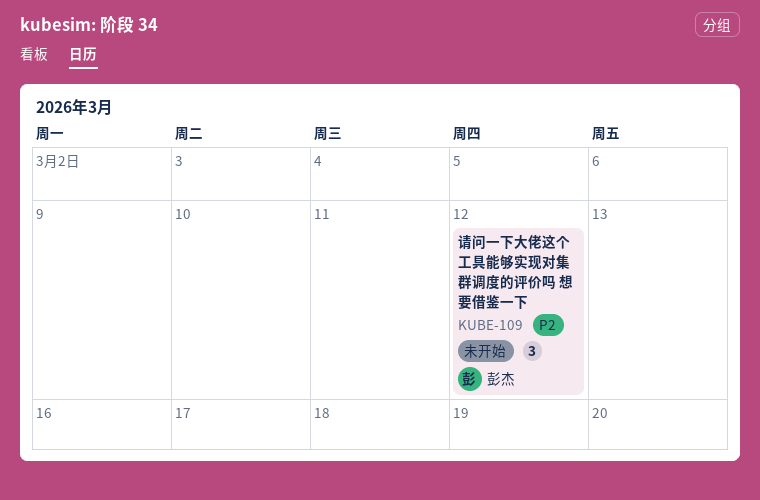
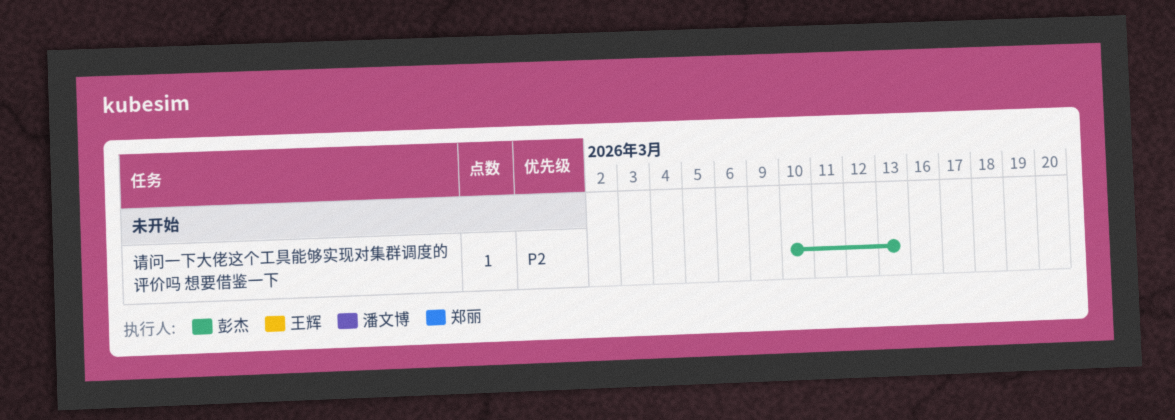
请问一下大佬这个工具能够实现对集群调度的评价吗 想要借鉴一下, estimate: 3 -> 1
请问一下大佬这个工具能够实现对集群调度的评价吗 想要借鉴一下, due: Mar 12 -> Mar 13

